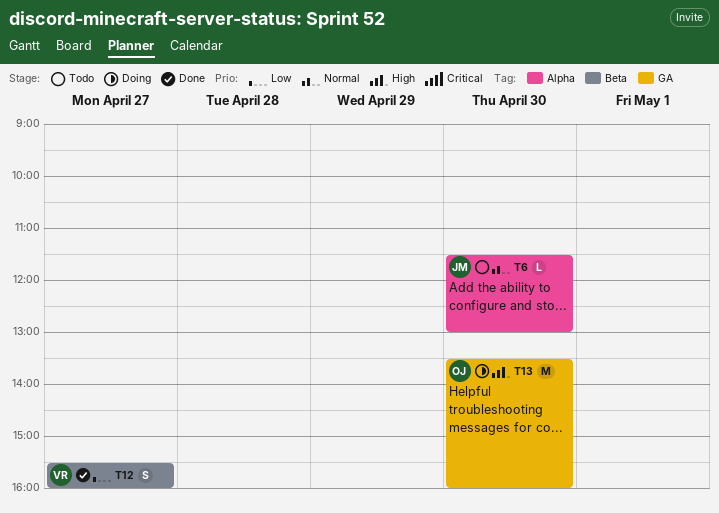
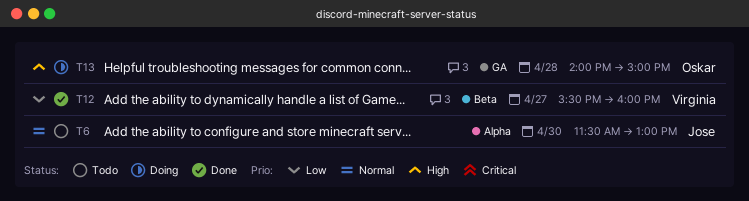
T13, day: Apr 30 -> Apr 28
T13, begins: 13:30 -> 14:00
T13, ends: 16:00 -> 15:00

